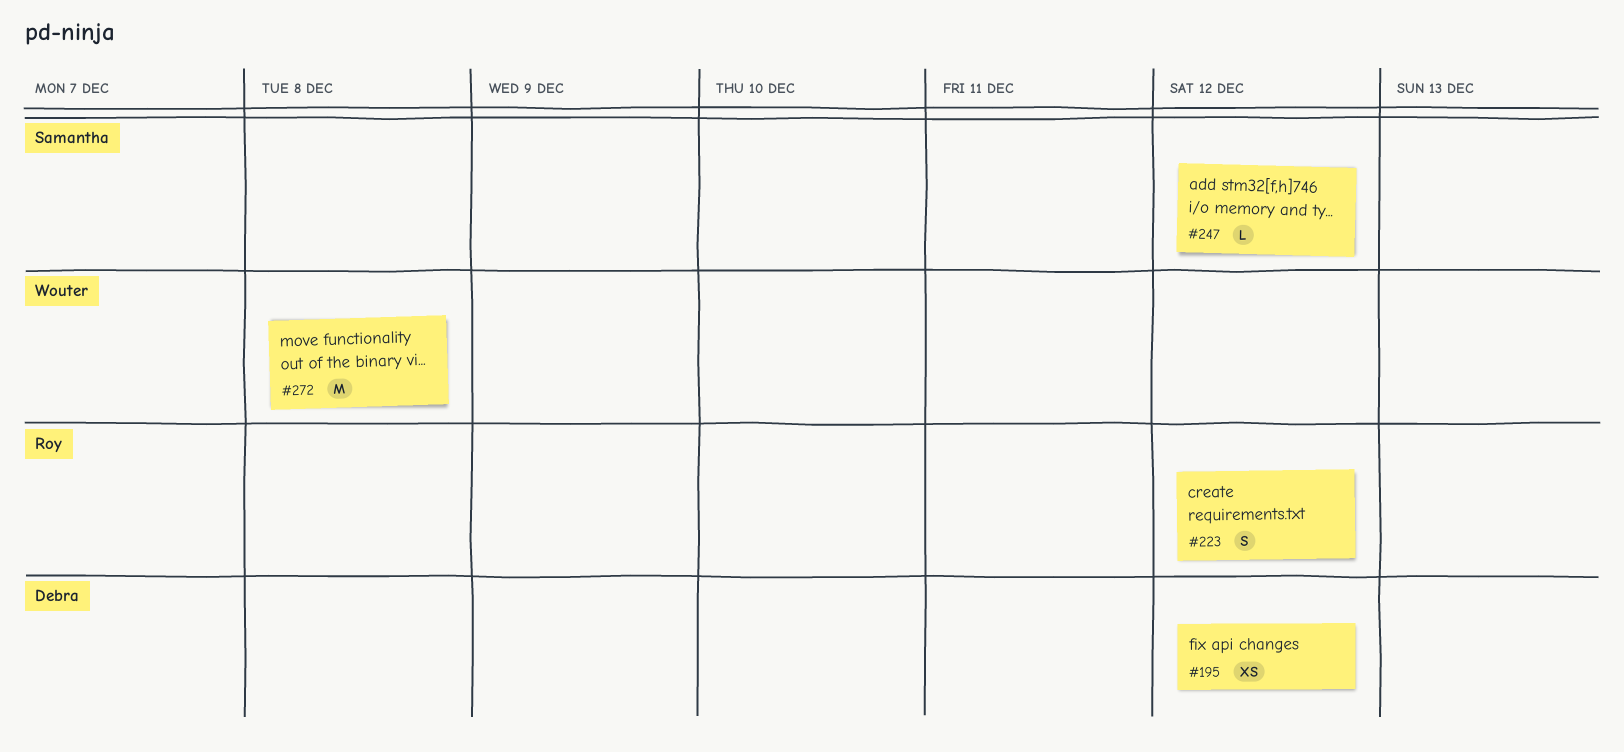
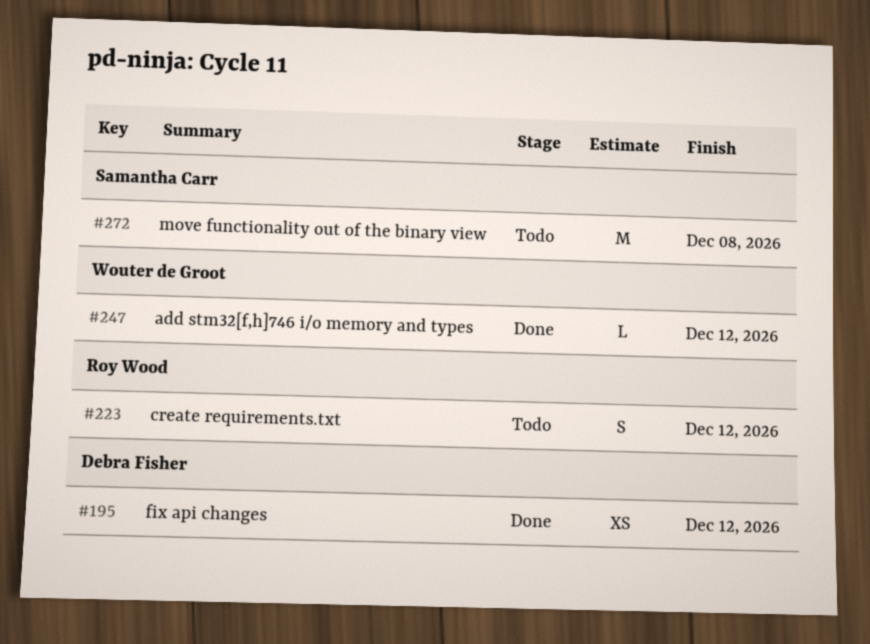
#247, owner: Samantha Carr -> Wouter de Groot
#272, owner: Wouter de Groot -> Samantha Carr

